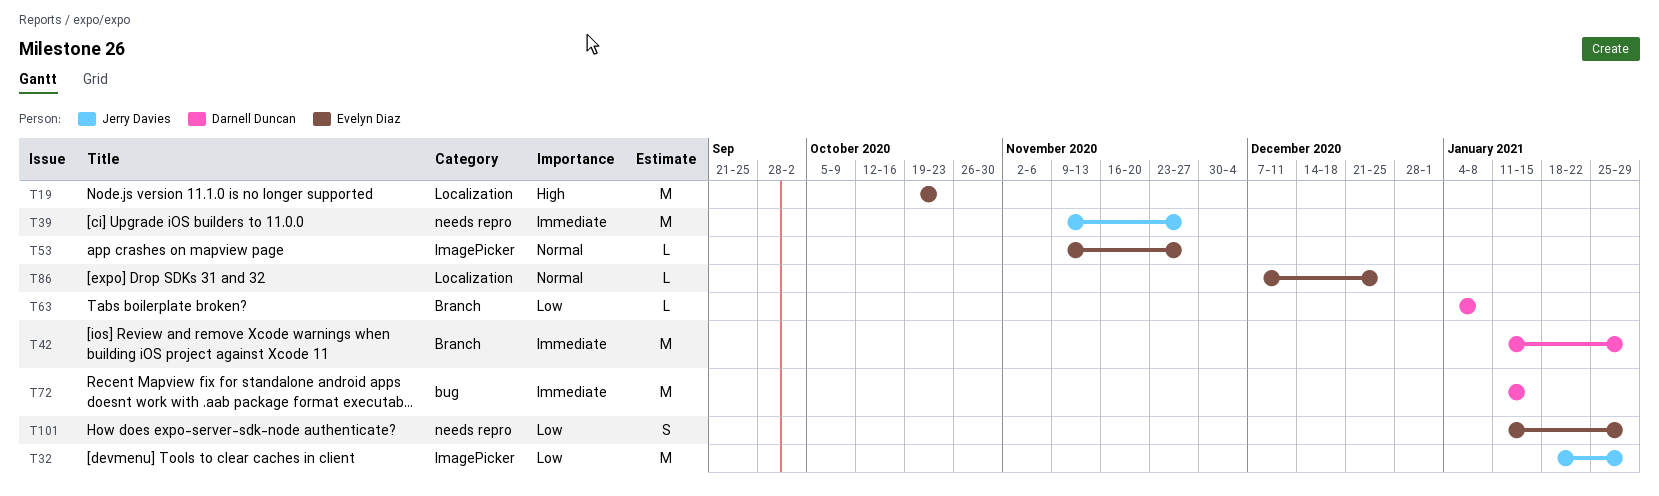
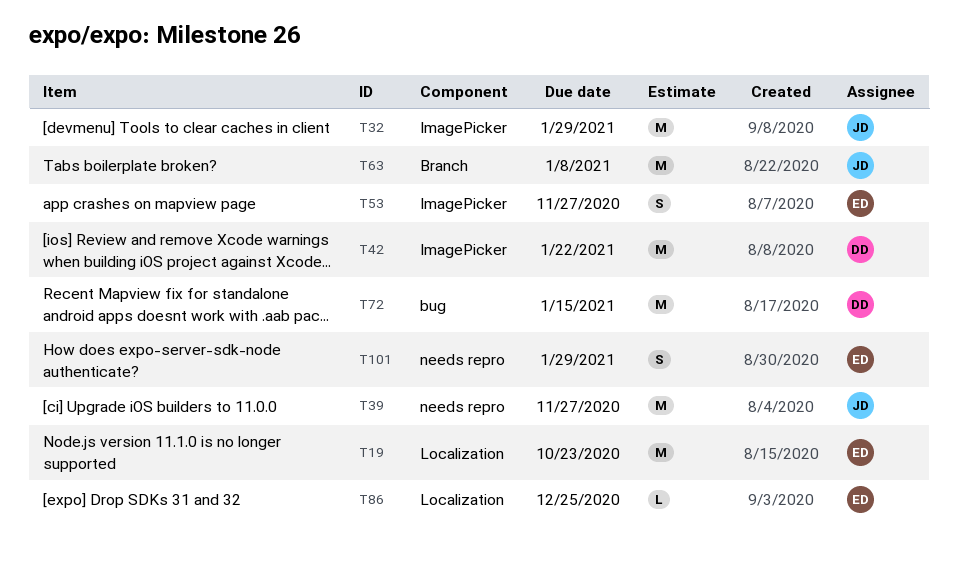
T42, label: Branch -> ImagePicker
T42, due: Jan 29 -> Jan 22
T53, estimate: L -> S
T63, owner: Darnell Duncan -> Jerry Davies
T63, estimate: L -> M

